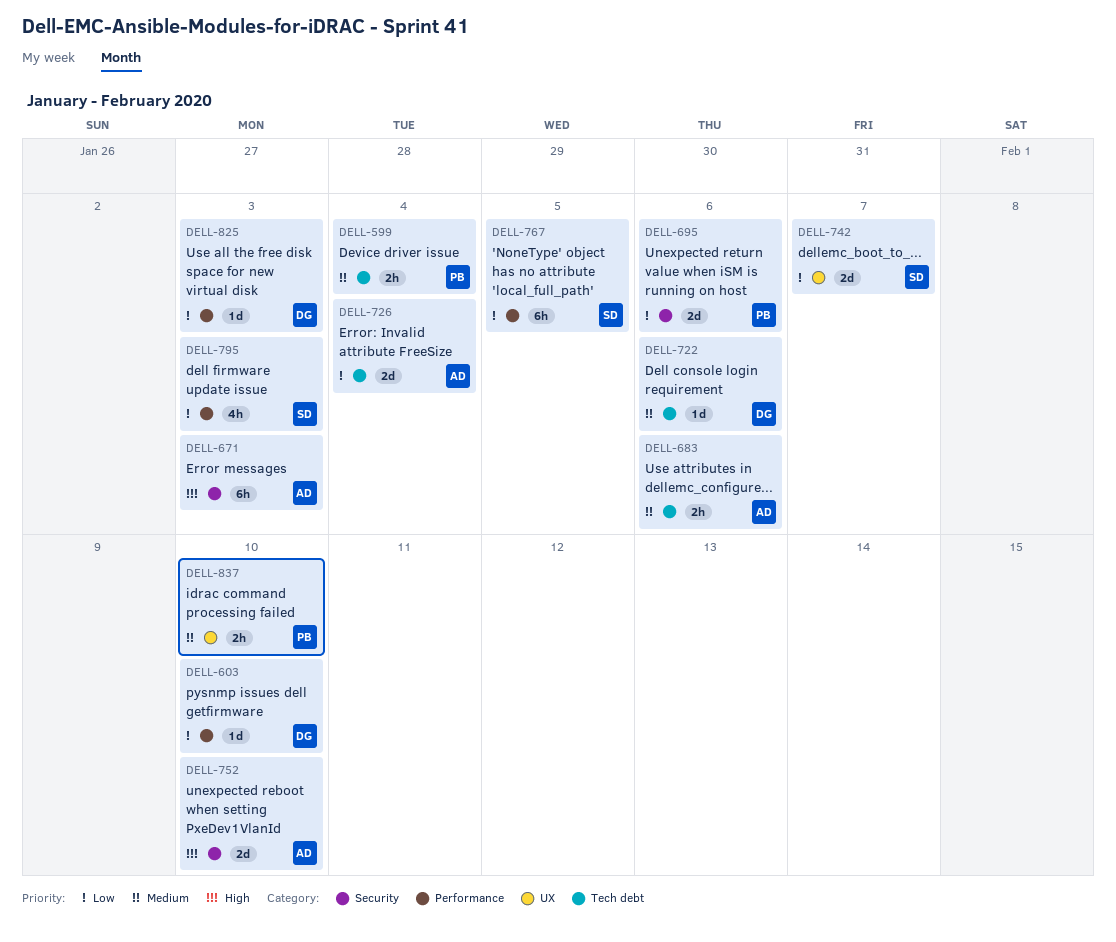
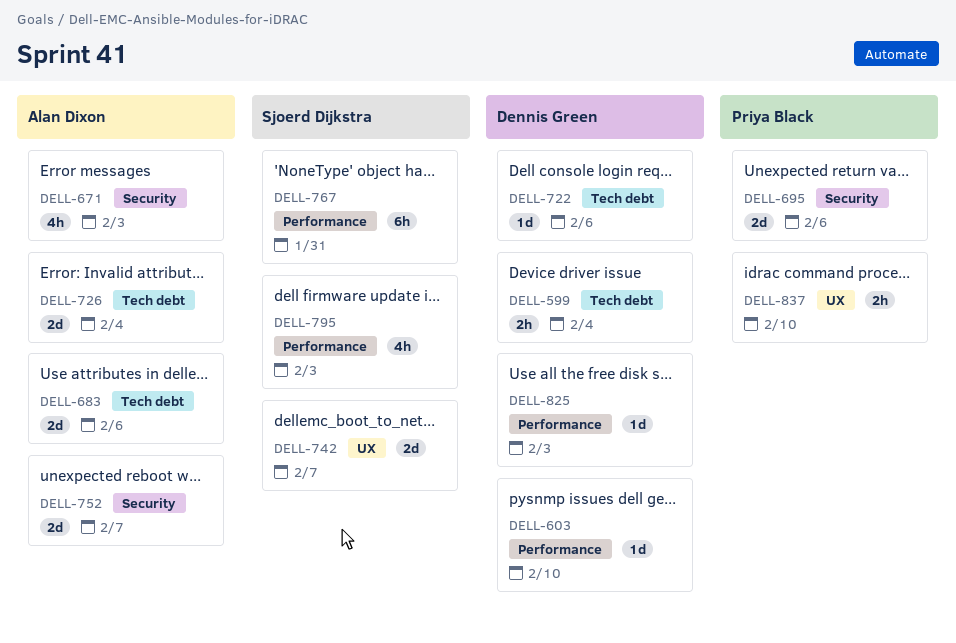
DELL-599, owner: Priya Black -> Dennis Green
DELL-671, estimate: 6h -> 4h
DELL-683, estimate: 2h -> 2d
DELL-752, due: Feb 10 -> Feb 7
DELL-767, due: Feb 5 -> Jan 31

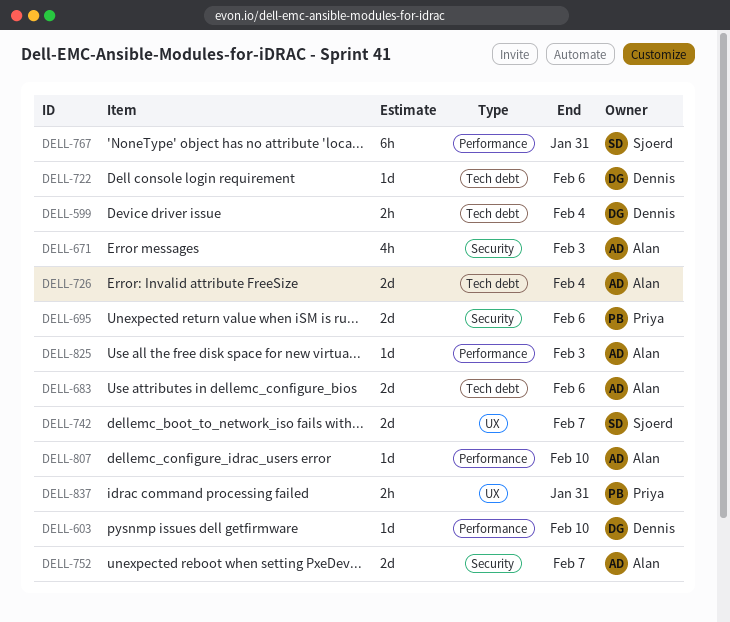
DELL-795: present -> none
DELL-807: none -> present
DELL-825, owner: Dennis Green -> Alan Dixon
DELL-837, due: Feb 10 -> Jan 31

